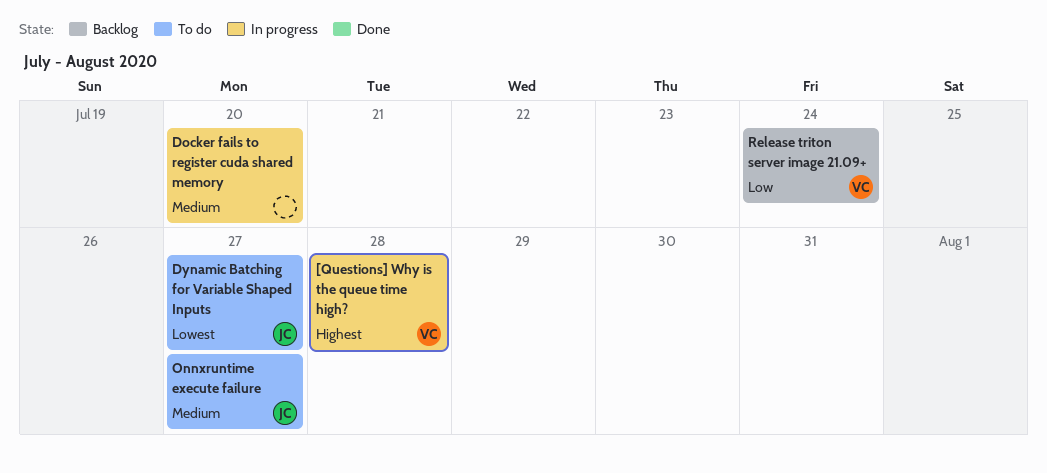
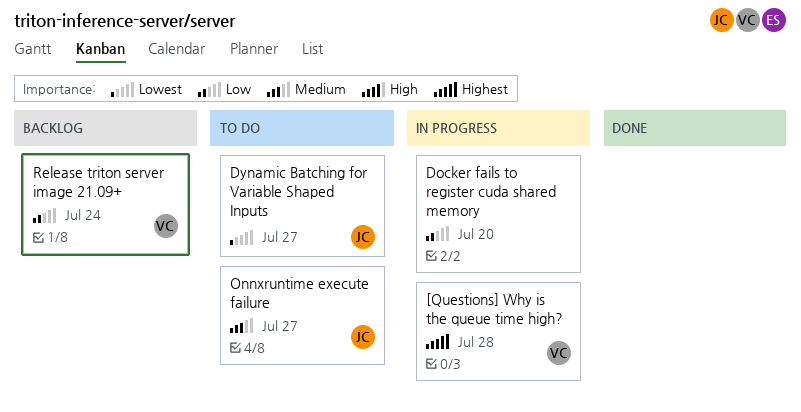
Docker fails to register cuda shared memory, priority: Medium -> Low

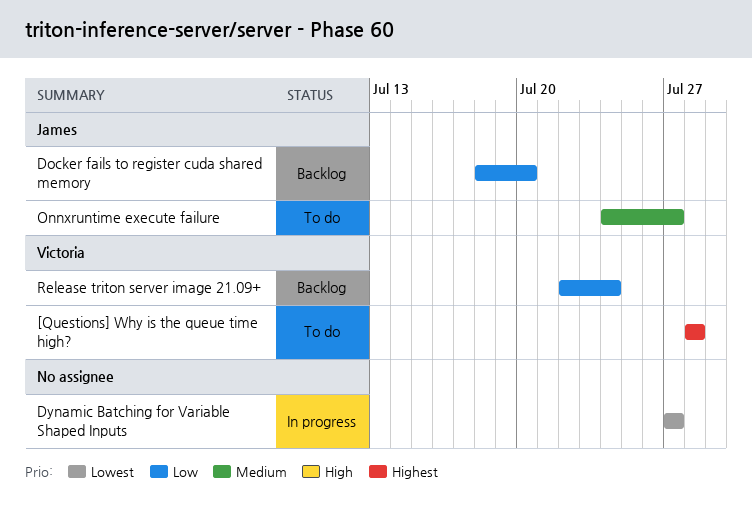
[Questions] Why is the queue time high?, status: In progress -> To do
Docker fails to register cuda shared memory, status: In progress -> Backlog
Docker fails to register cuda shared memory, owner: none -> James
Dynamic Batching for Variable Shaped Inputs, status: To do -> In progress
Dynamic Batching for Variable Shaped Inputs, owner: James -> none

